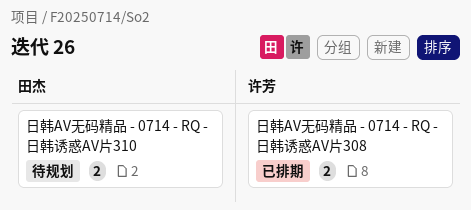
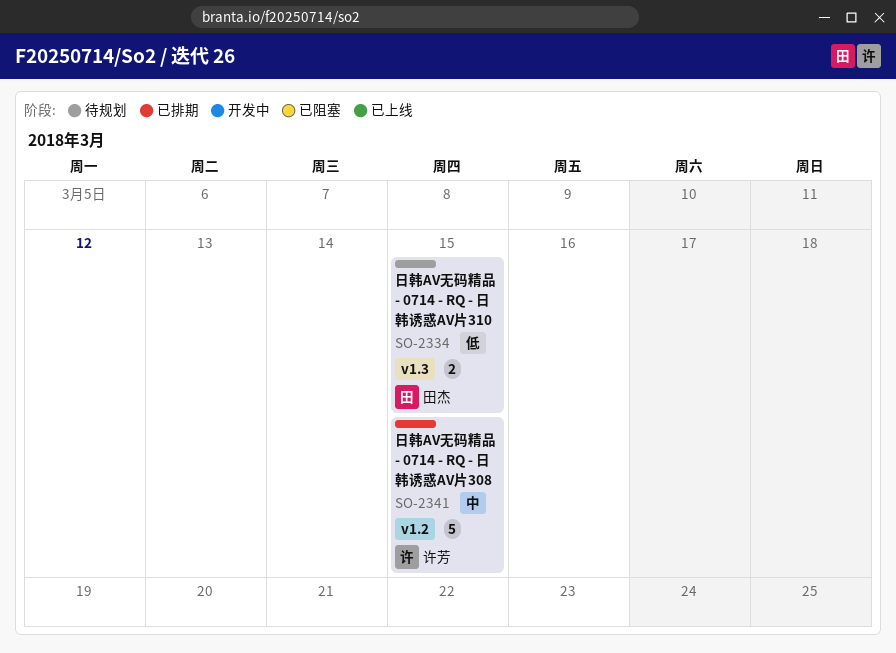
日韩AV无码精品 - 0714 - RQ - 日韩诱惑AV片308, estimate: 2 -> 5

